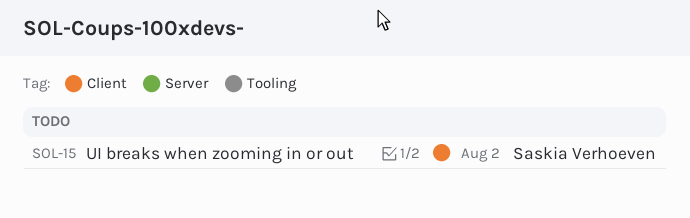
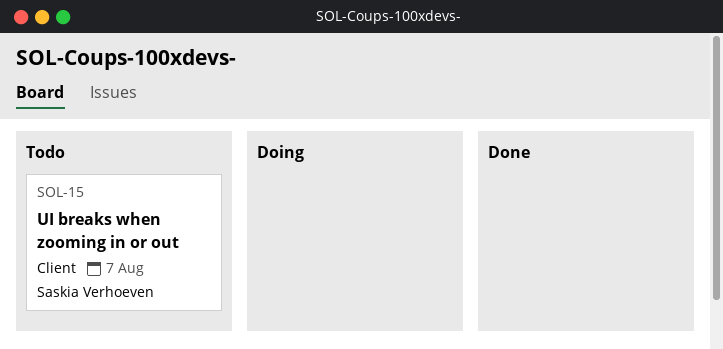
SOL-15, due: Aug 2 -> Aug 7

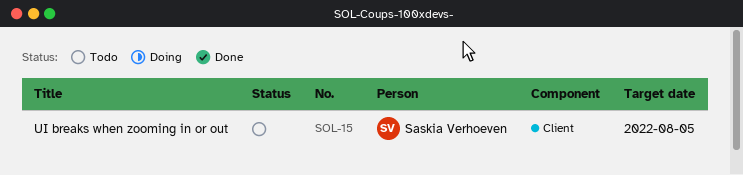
SOL-15, due: Aug 7 -> Aug 5

